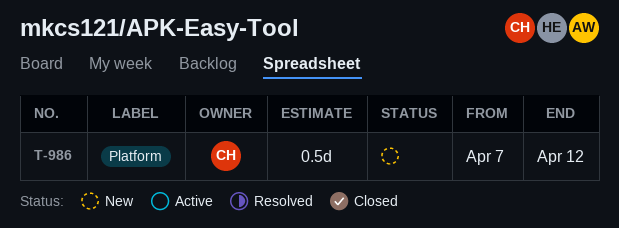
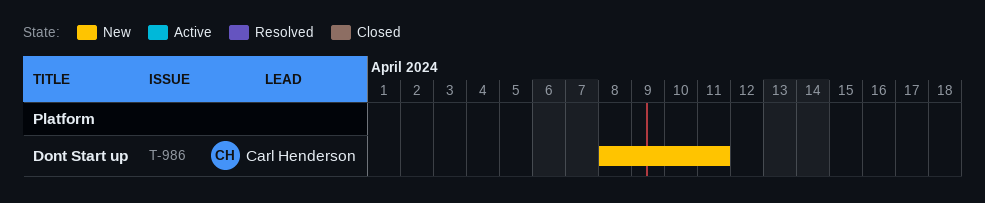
T-986, start: Apr 7 -> Apr 8
T-986, due: Apr 12 -> Apr 11

